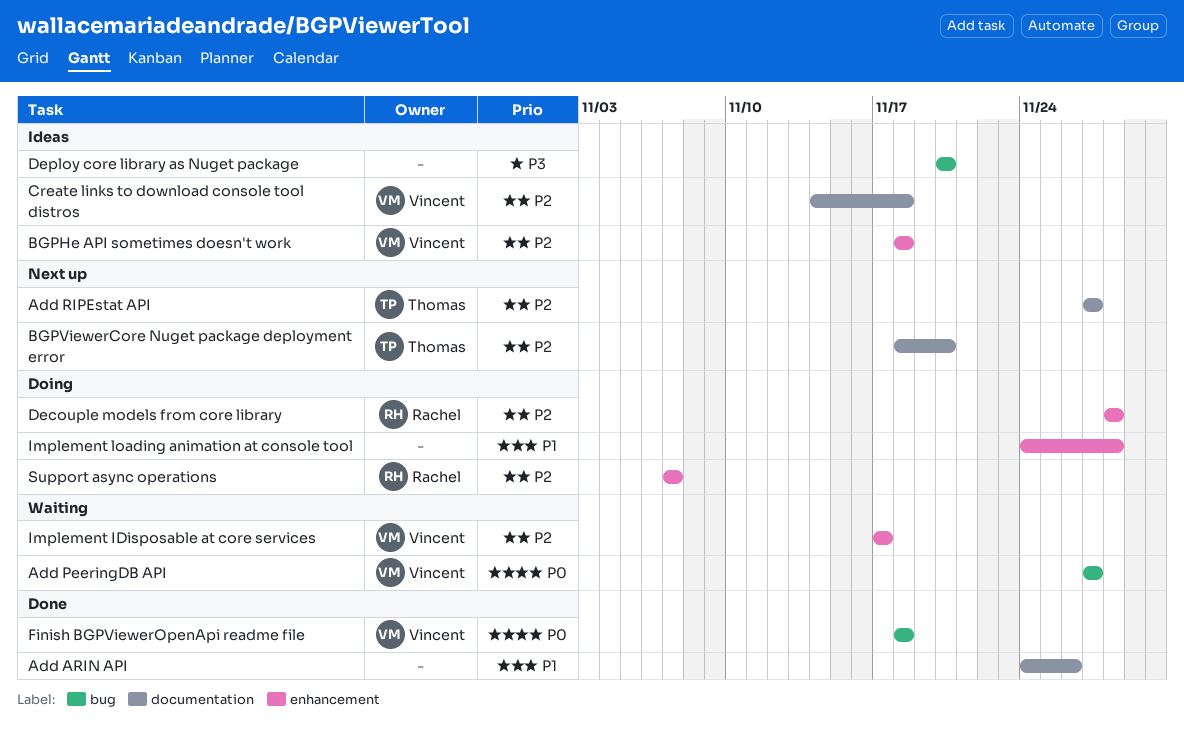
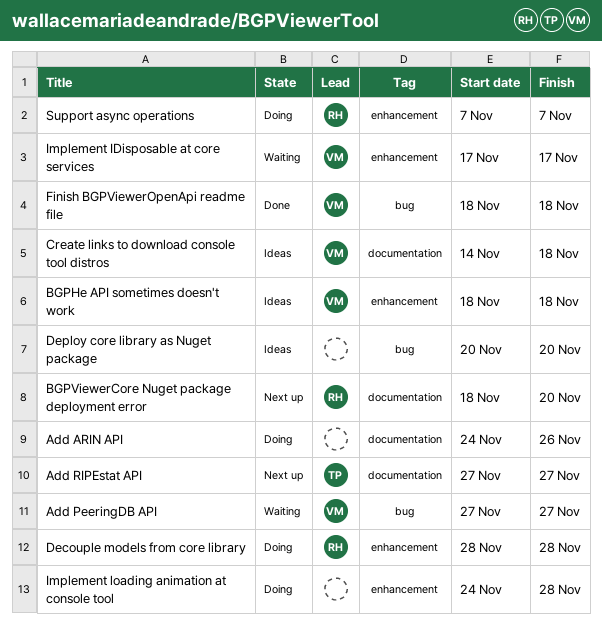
Add ARIN API, status: Done -> Doing
BGPViewerCore Nuget package deployment error, owner: Thomas -> Rachel

